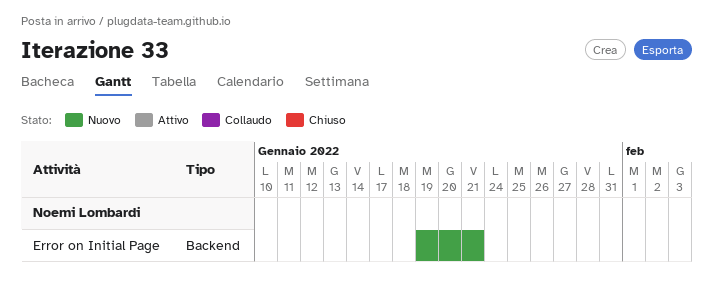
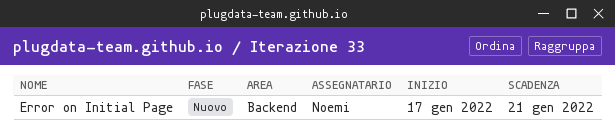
Error on Initial Page, start: Jan 19 -> Jan 17

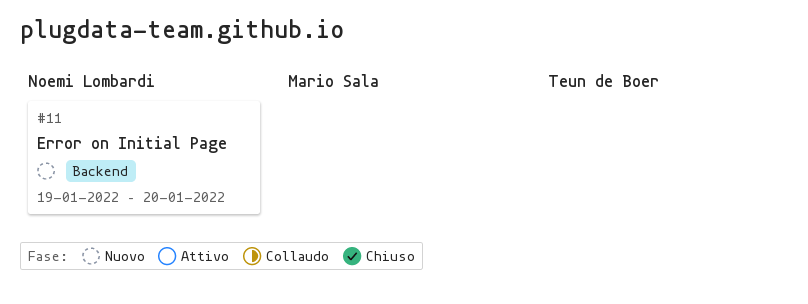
Error on Initial Page, start: Jan 17 -> Jan 19
Error on Initial Page, due: Jan 21 -> Jan 20

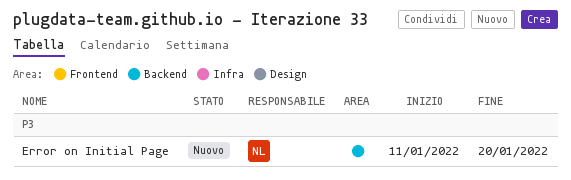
Error on Initial Page, start: Jan 19 -> Jan 11

